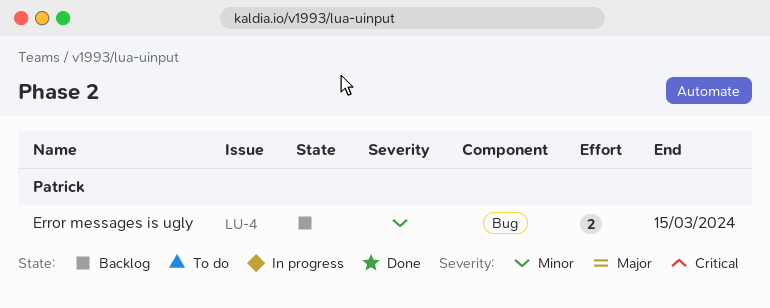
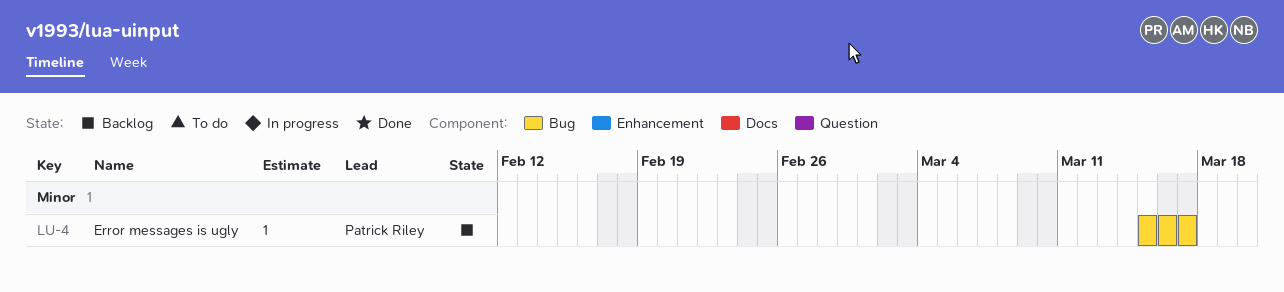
LU-4, estimate: 2 -> 1
LU-4, due: Mar 15 -> Mar 17

